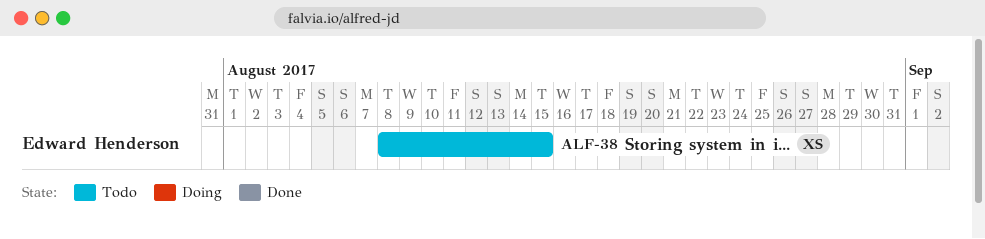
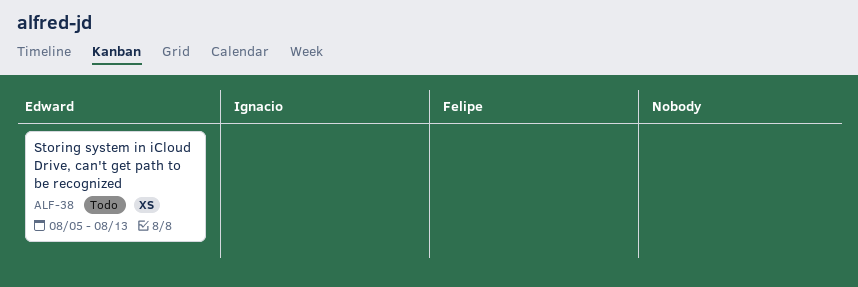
ALF-38, start: Aug 8 -> Aug 5
ALF-38, due: Aug 15 -> Aug 13

